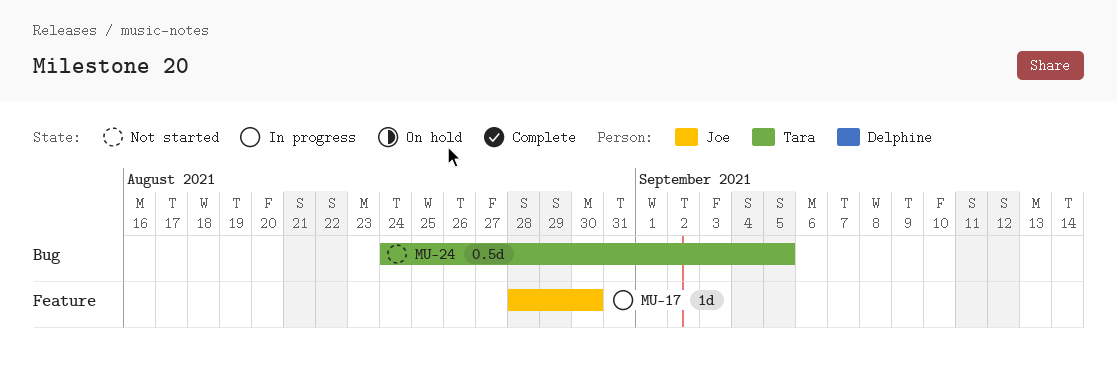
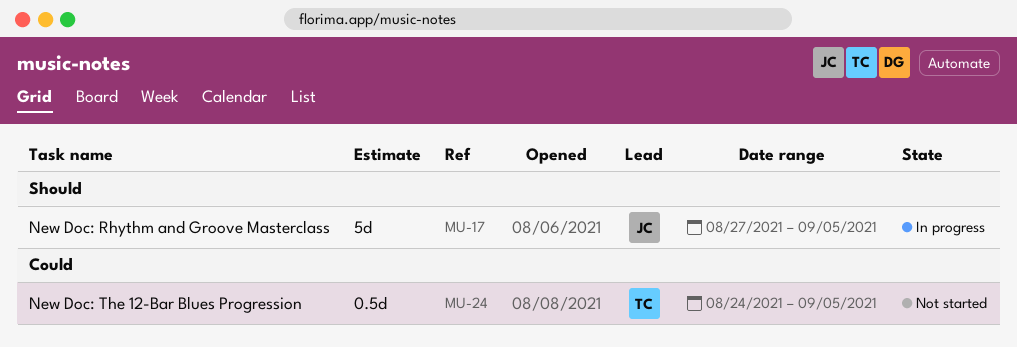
MU-17, estimate: 1d -> 5d
MU-17, start: Aug 28 -> Aug 27
MU-17, due: Aug 30 -> Sep 5

